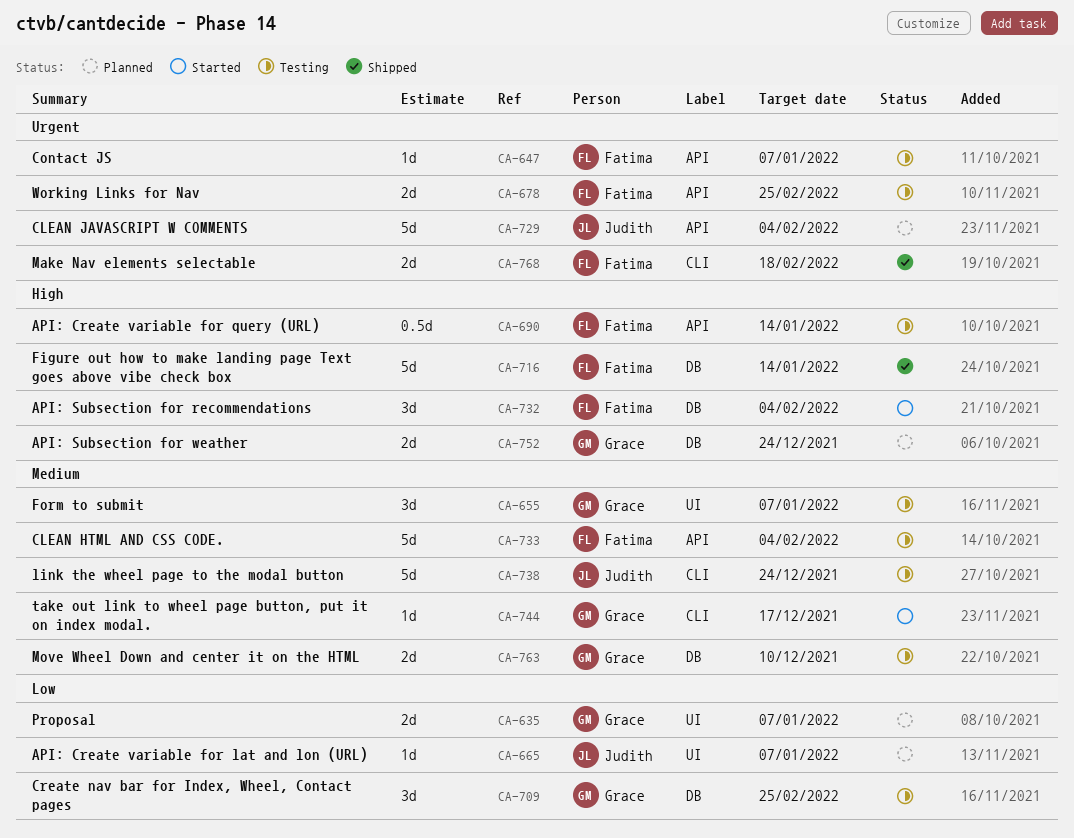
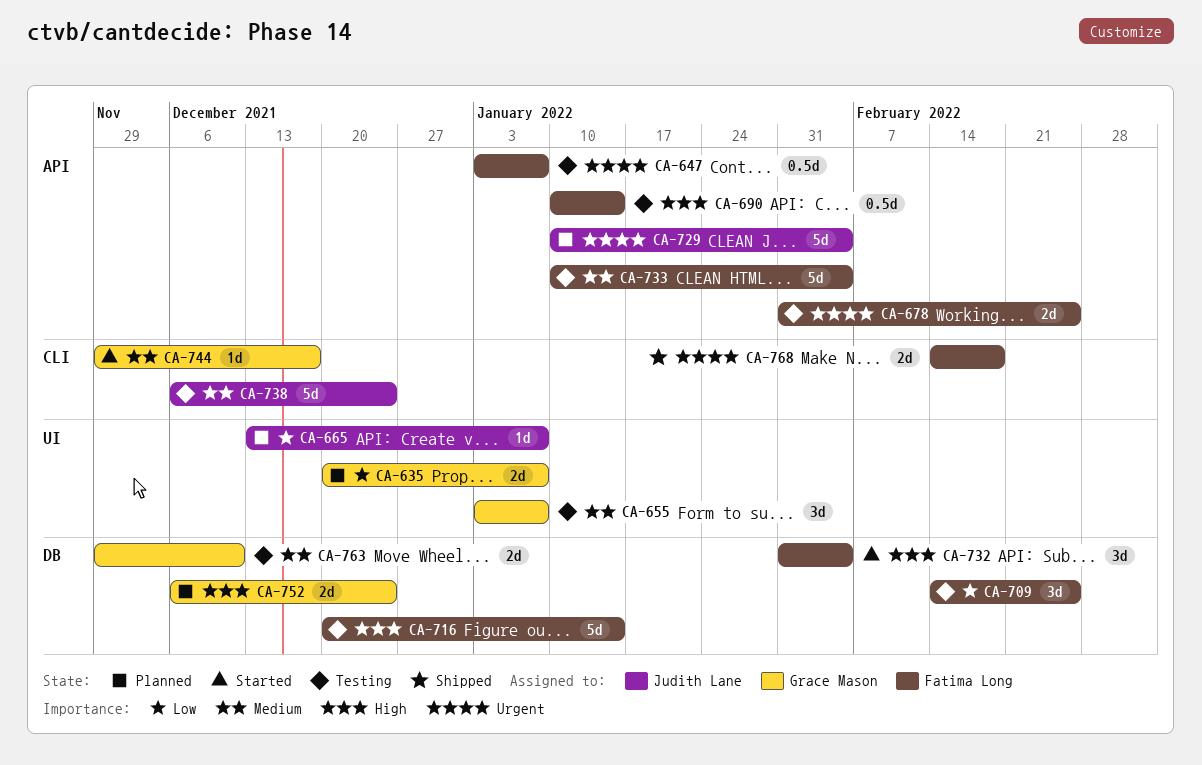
CA-647, estimate: 1d -> 0.5d
CA-709, owner: Grace Mason -> Fatima Long
CA-716, status: Shipped -> Testing

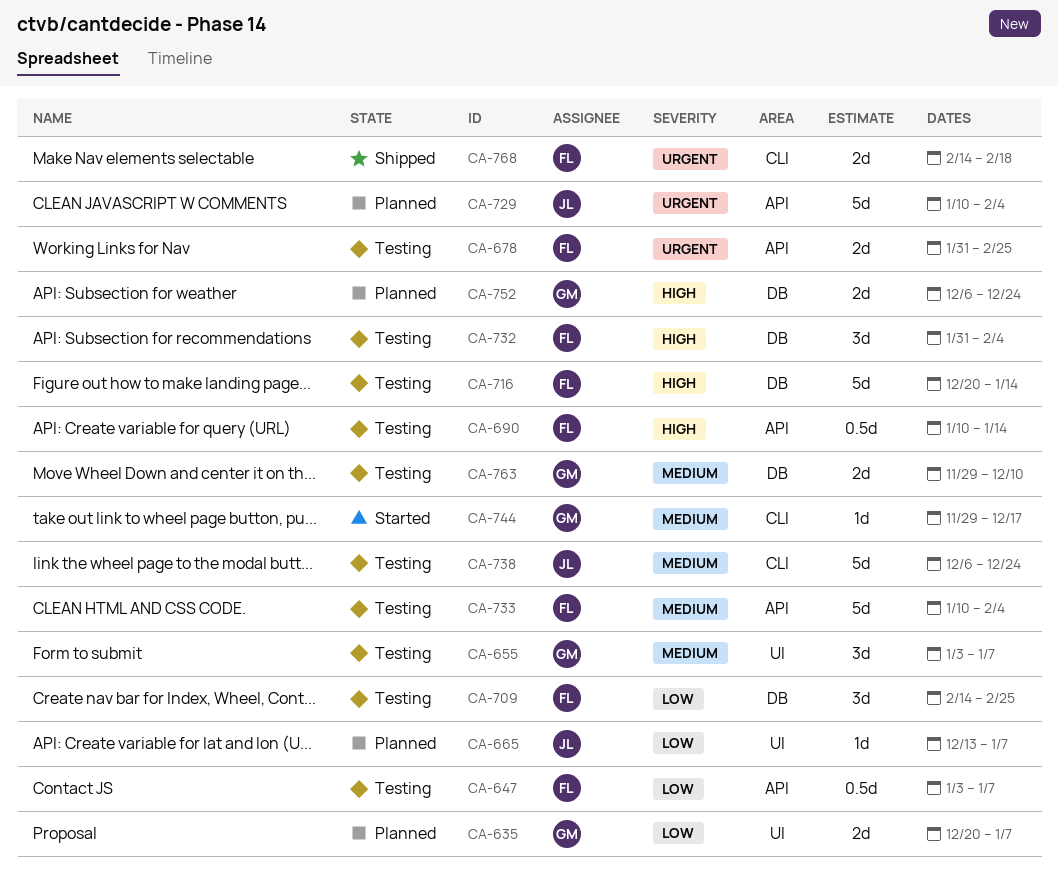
CA-647, priority: Urgent -> Low
CA-732, status: Started -> Testing

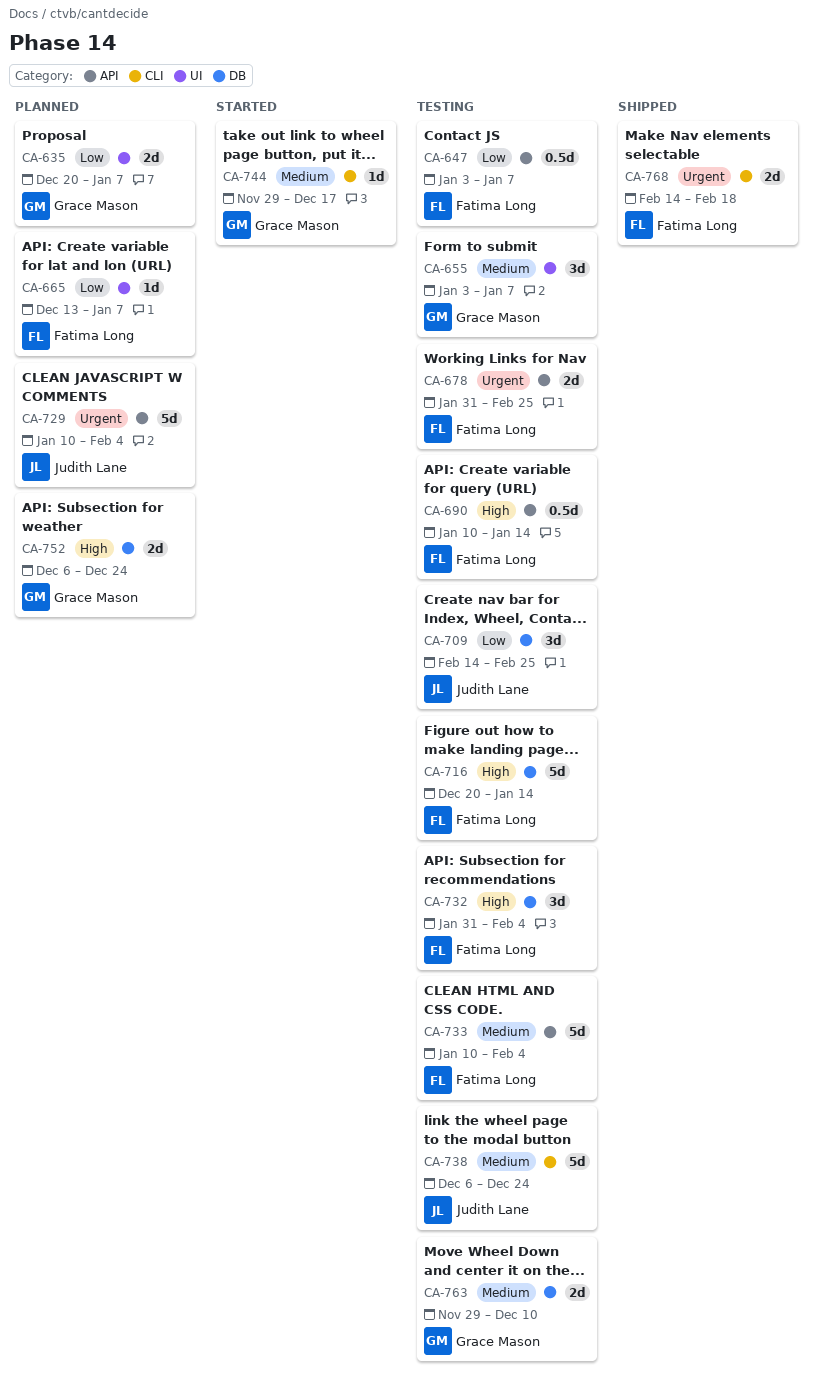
CA-665, owner: Judith Lane -> Fatima Long
CA-709, owner: Fatima Long -> Judith Lane

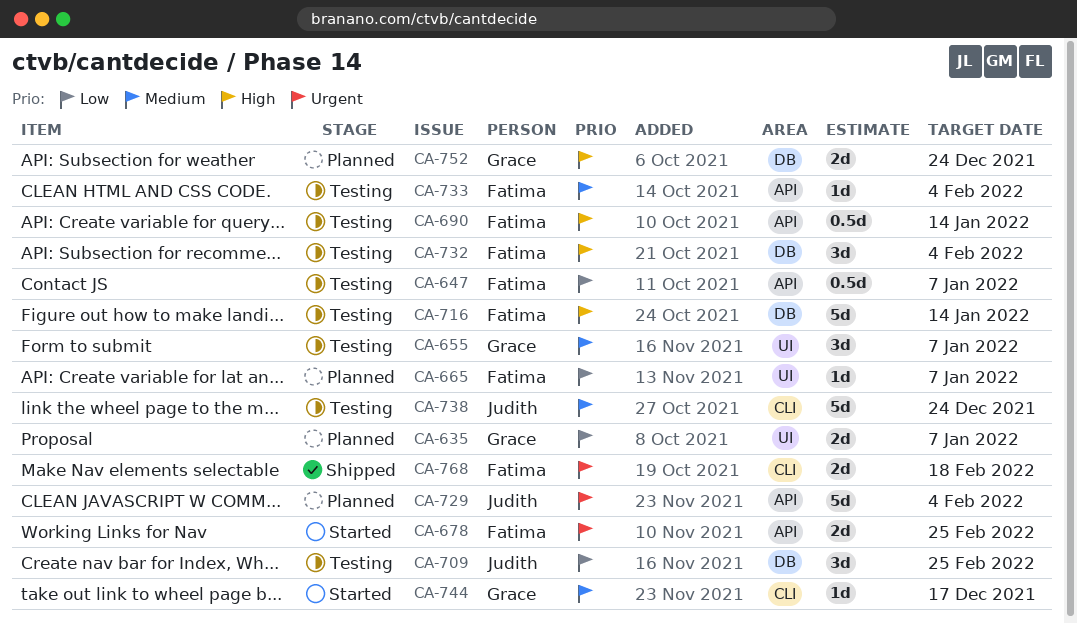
CA-678, status: Testing -> Started
CA-733, estimate: 5d -> 1d
CA-763: present -> none

